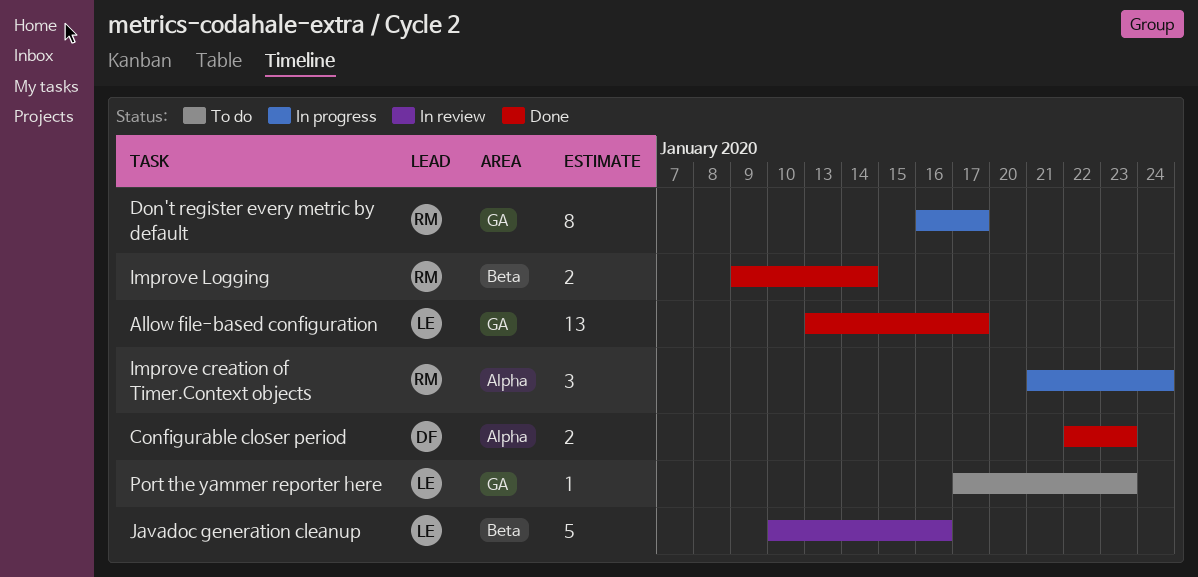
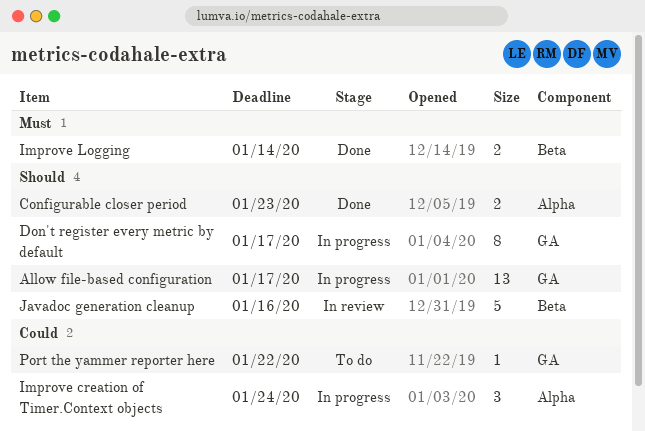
Allow file-based configuration, status: Done -> In progress
Port the yammer reporter here, due: Jan 23 -> Jan 22

